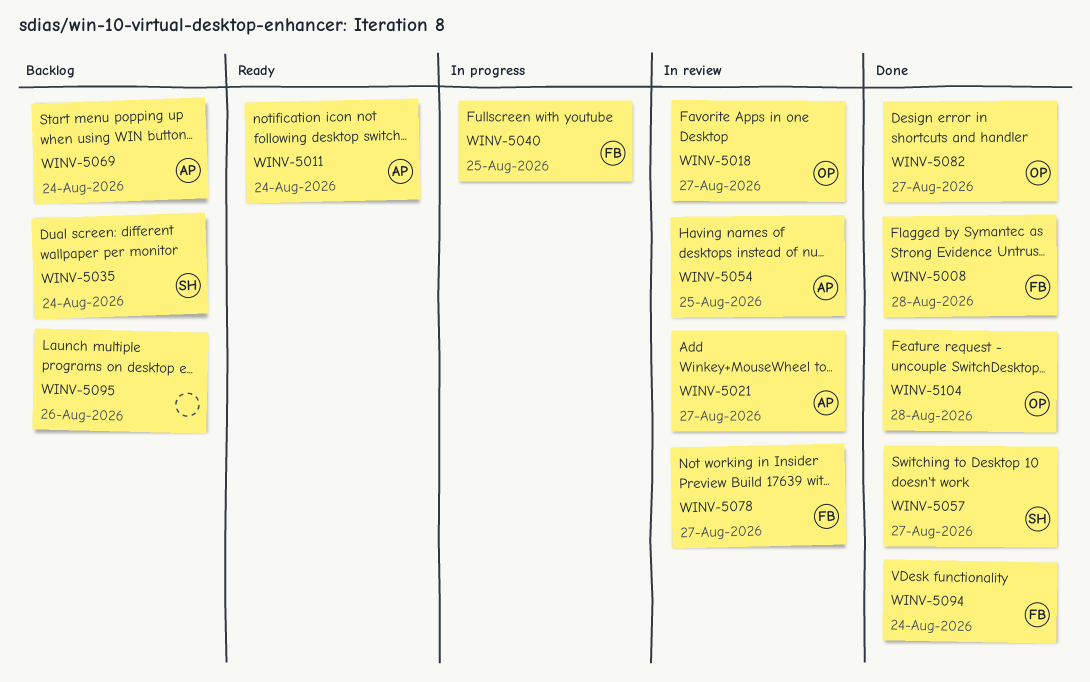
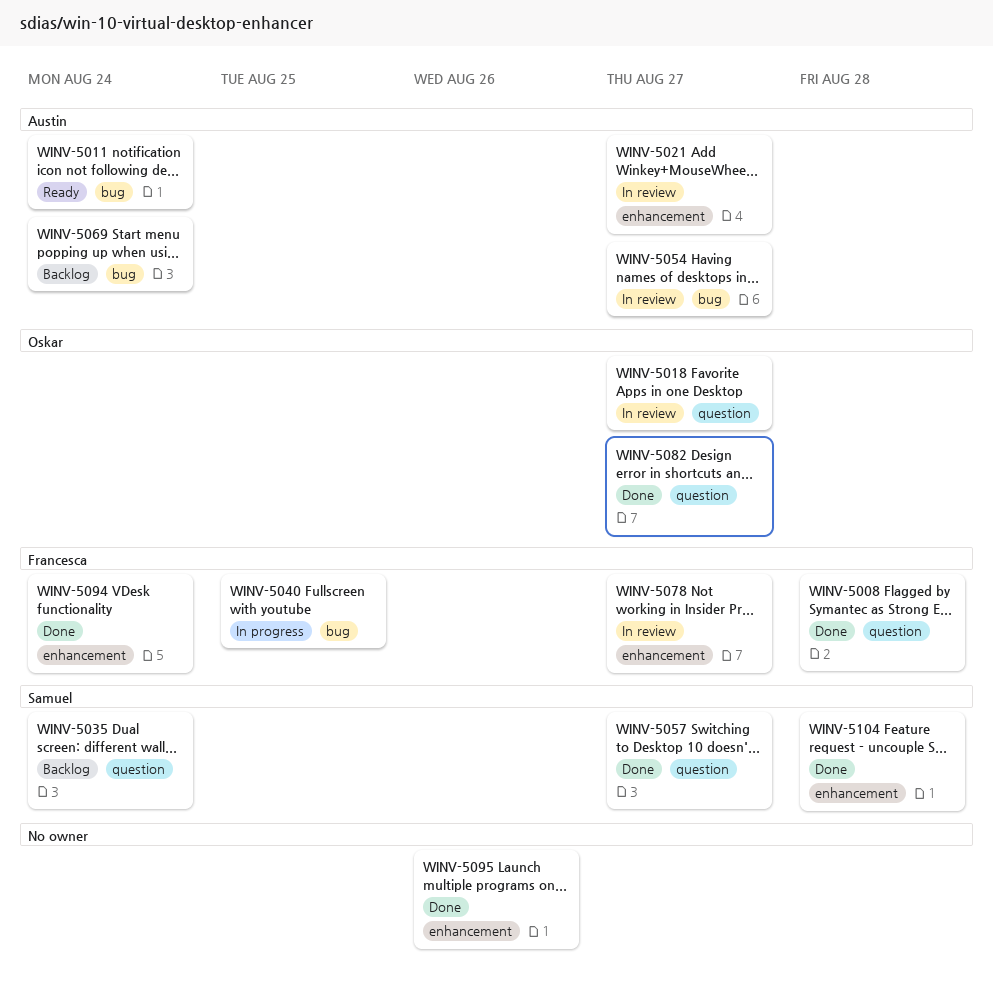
WINV-5054, due: Aug 25 -> Aug 27
WINV-5095, status: Backlog -> Done
WINV-5104, owner: Oskar -> Samuel

